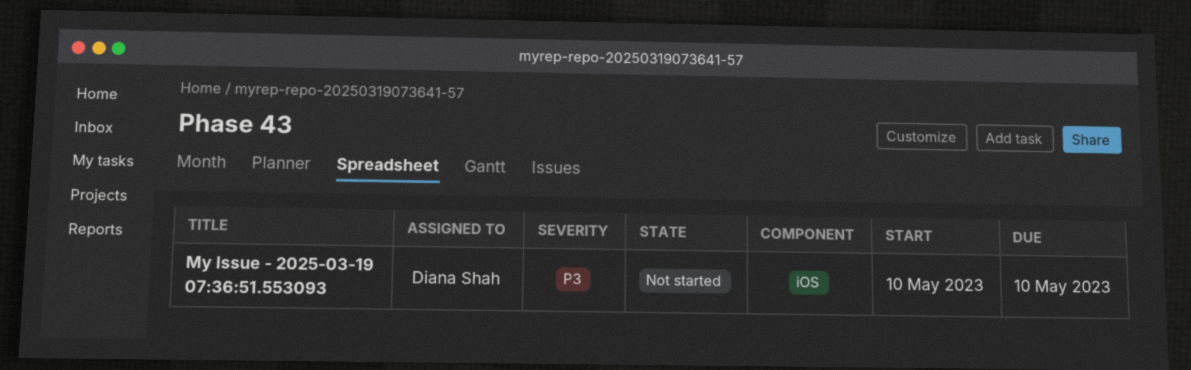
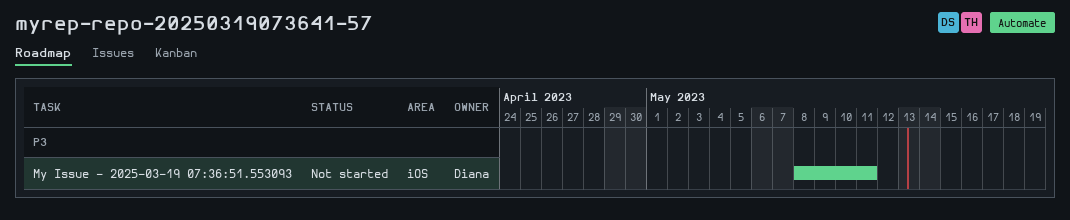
My Issue - 2025-03-19 07:36:51.553093, start: May 10 -> May 8
My Issue - 2025-03-19 07:36:51.553093, due: May 10 -> May 11

